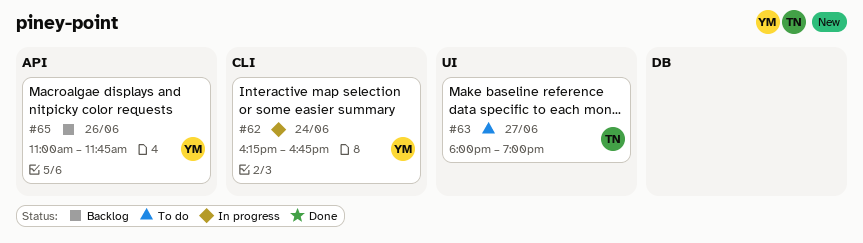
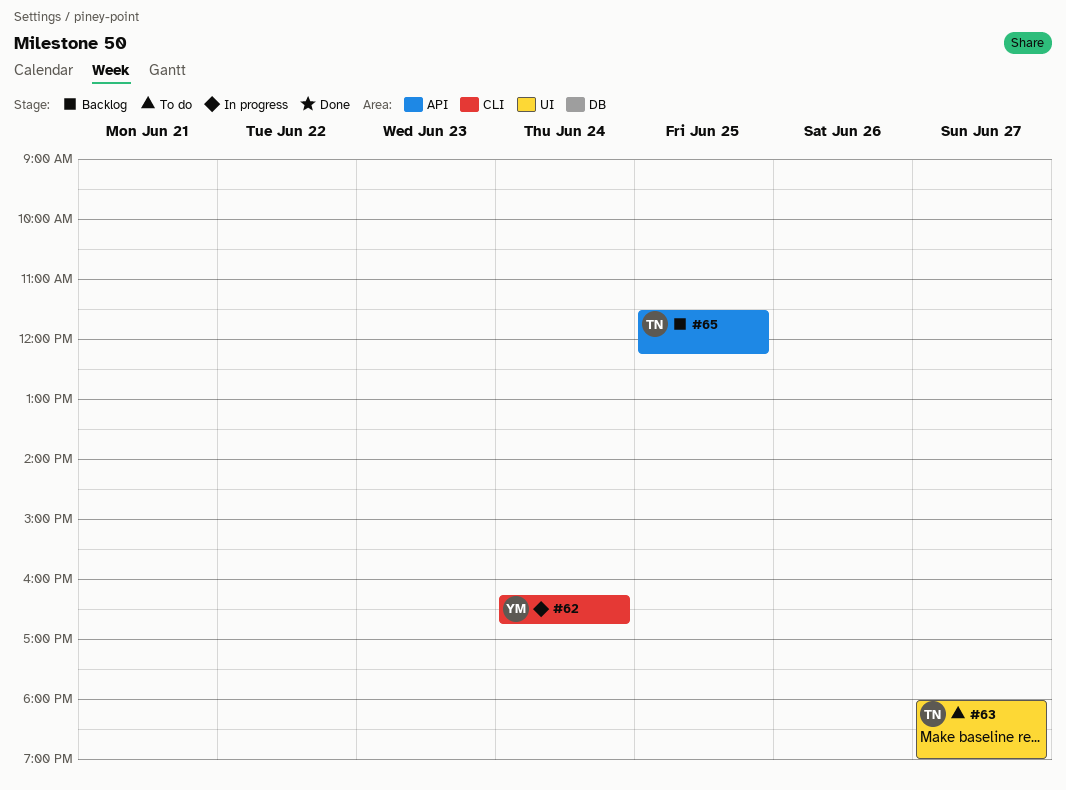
#65, owner: YM -> TN
#65, day: Jun 26 -> Jun 25
#65, begins: 11:00 -> 11:30
#65, ends: 11:45 -> 12:15

